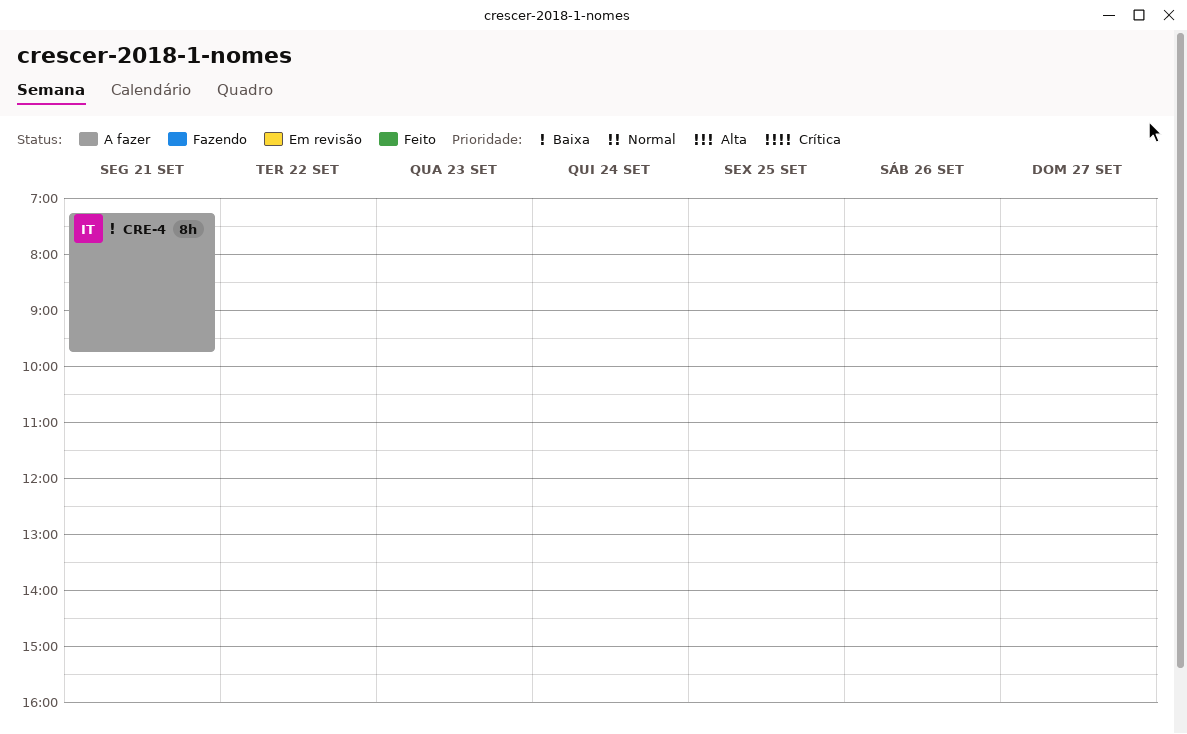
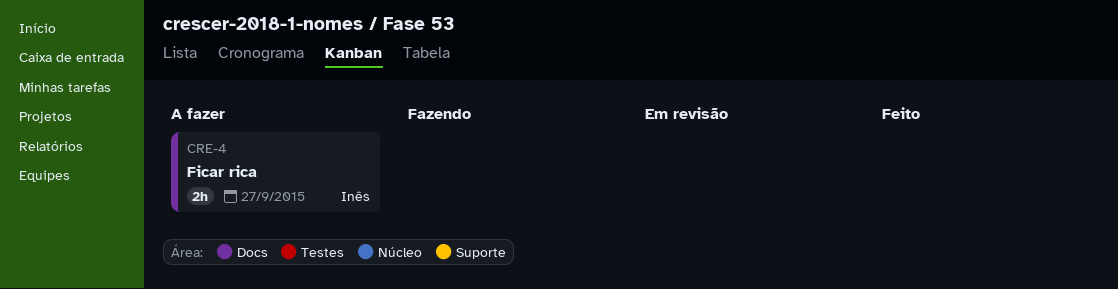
CRE-4, estimate: 8h -> 2h
CRE-4, day: Sep 21 -> Sep 27

